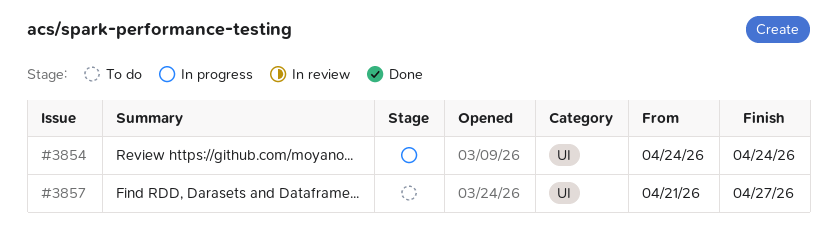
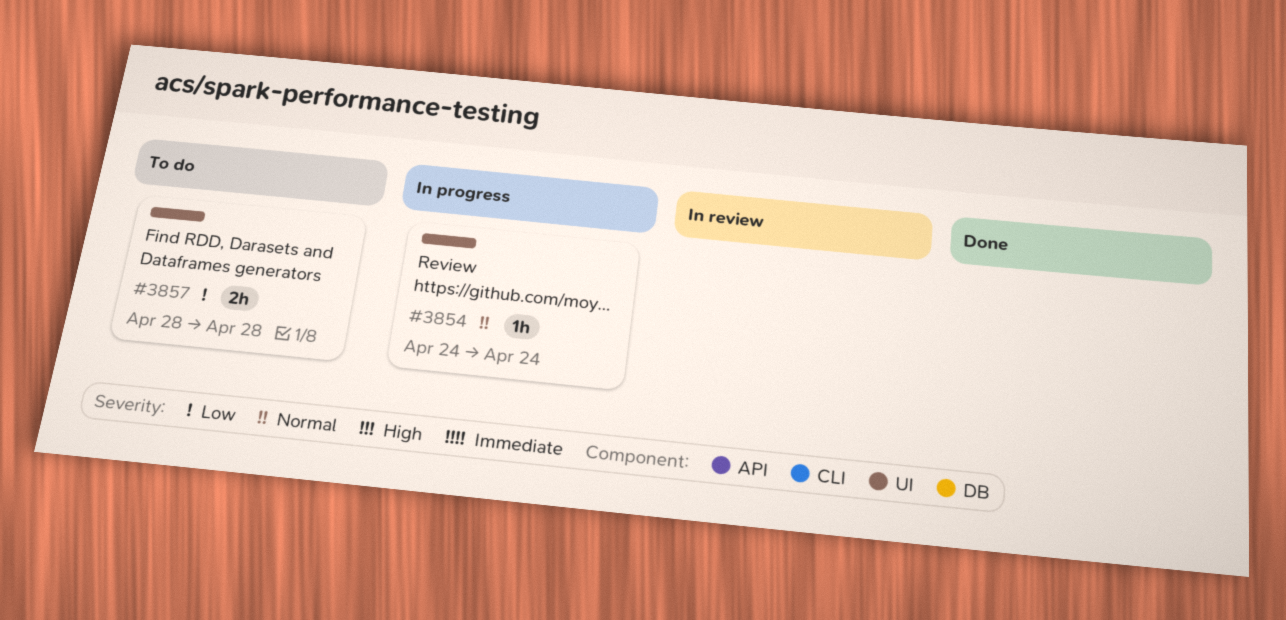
#3857, start: Apr 21 -> Apr 28
#3857, due: Apr 27 -> Apr 28

